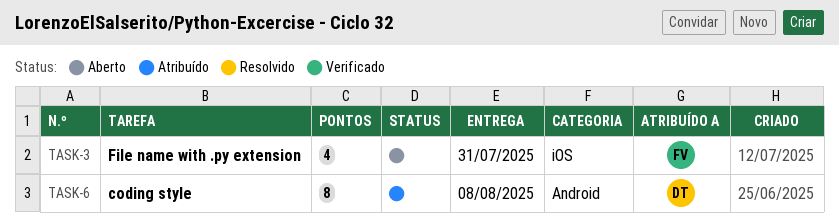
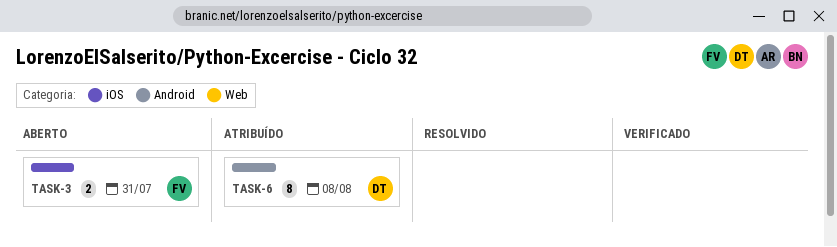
TASK-3, estimate: 4 -> 2

